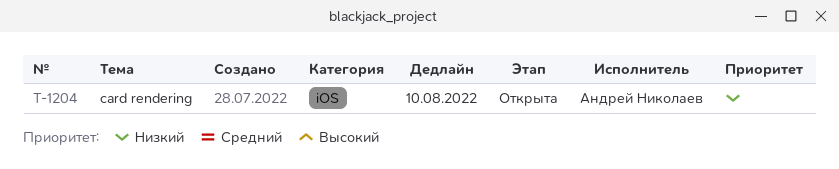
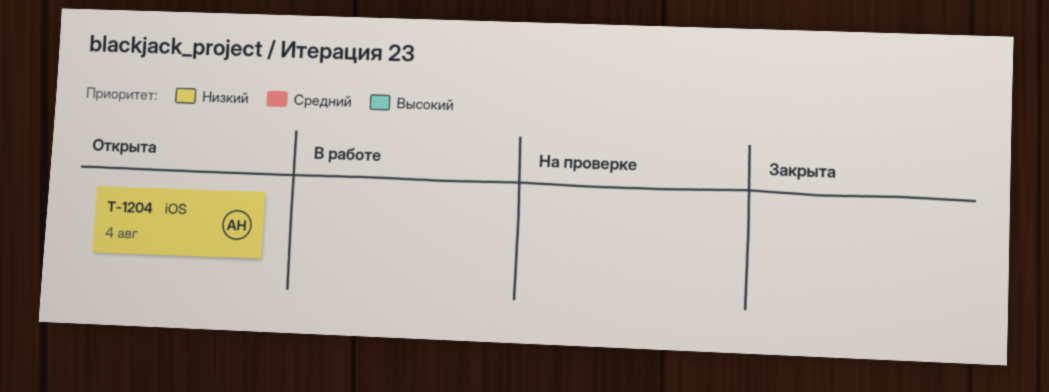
T-1204, due: Aug 10 -> Aug 4

